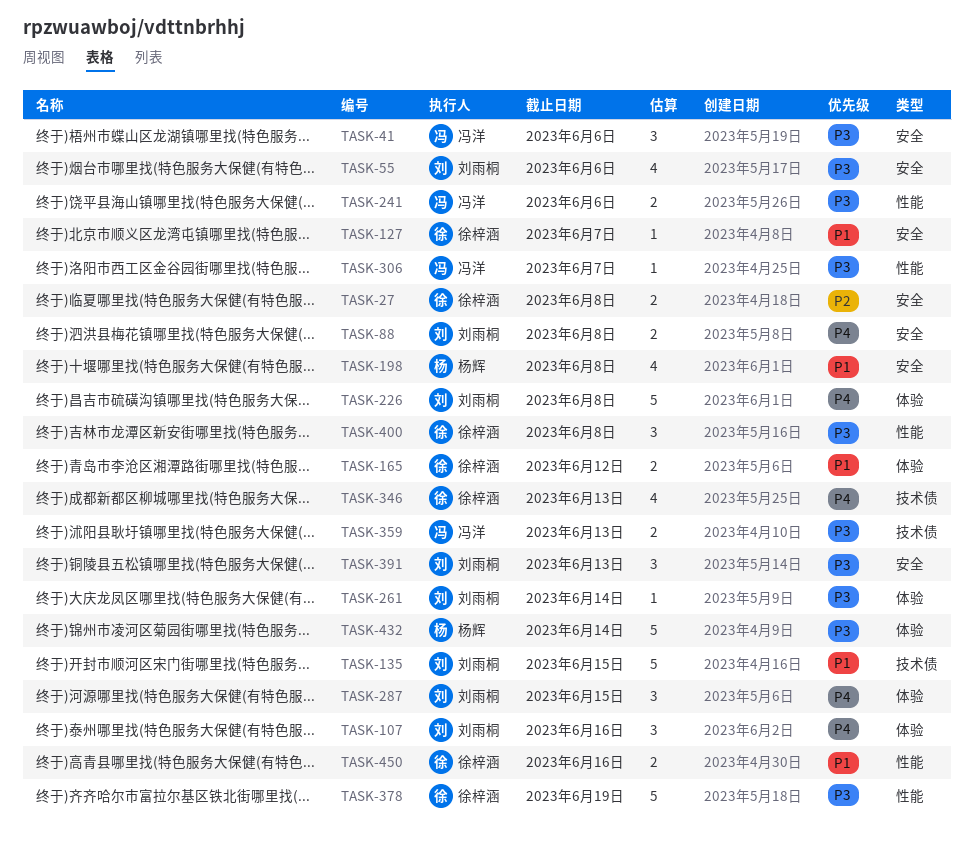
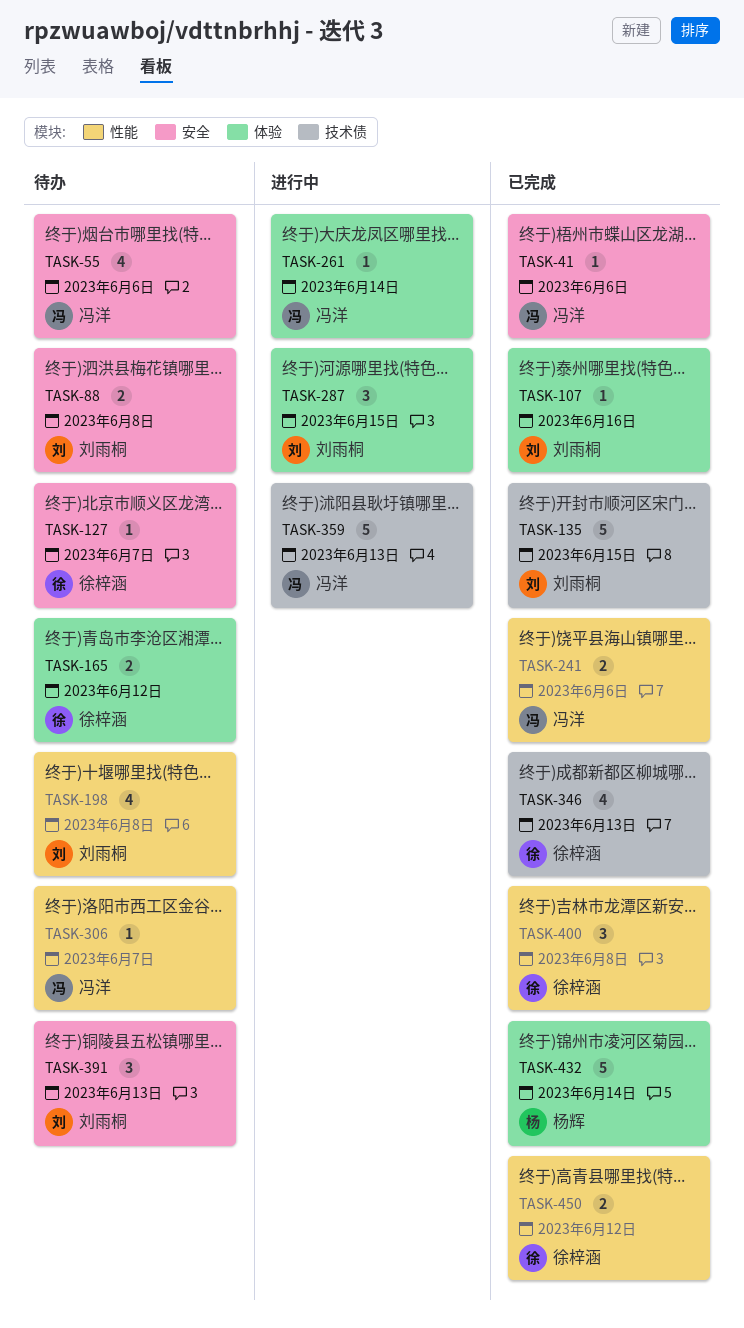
TASK-27: present -> none
TASK-41, estimate: 3 -> 1
TASK-55, owner: 刘雨桐 -> 冯洋
TASK-107, estimate: 3 -> 1
TASK-198, owner: 杨辉 -> 刘雨桐
TASK-198, label: 安全 -> 性能
TASK-226: present -> none
TASK-261, owner: 刘雨桐 -> 冯洋
TASK-359, estimate: 2 -> 5
TASK-378: present -> none
TASK-450, due: Jun 16 -> Jun 12

